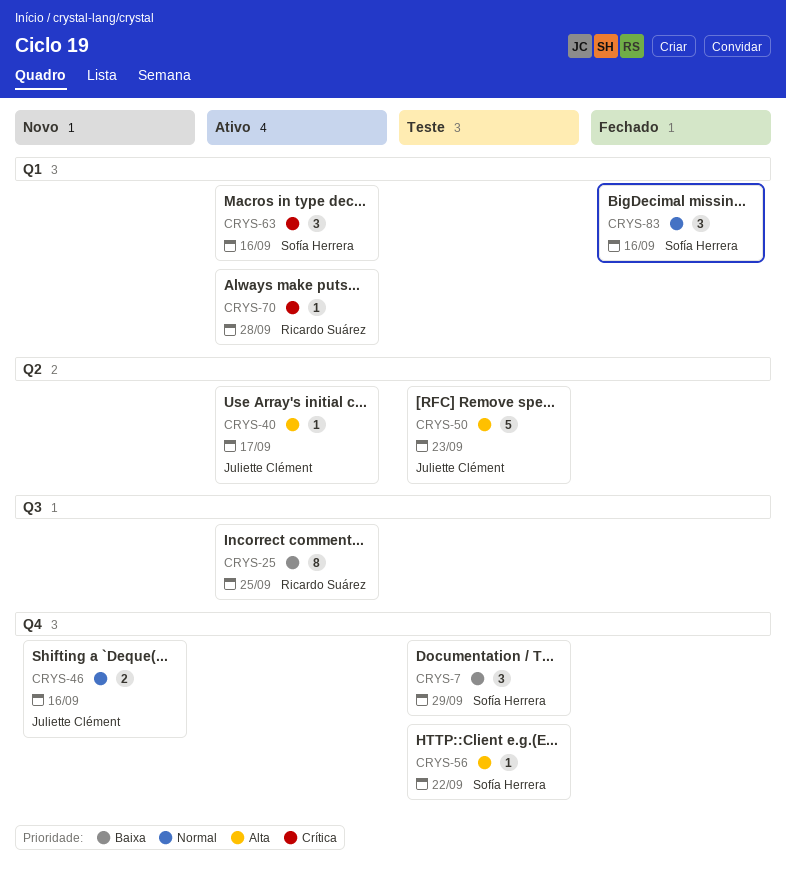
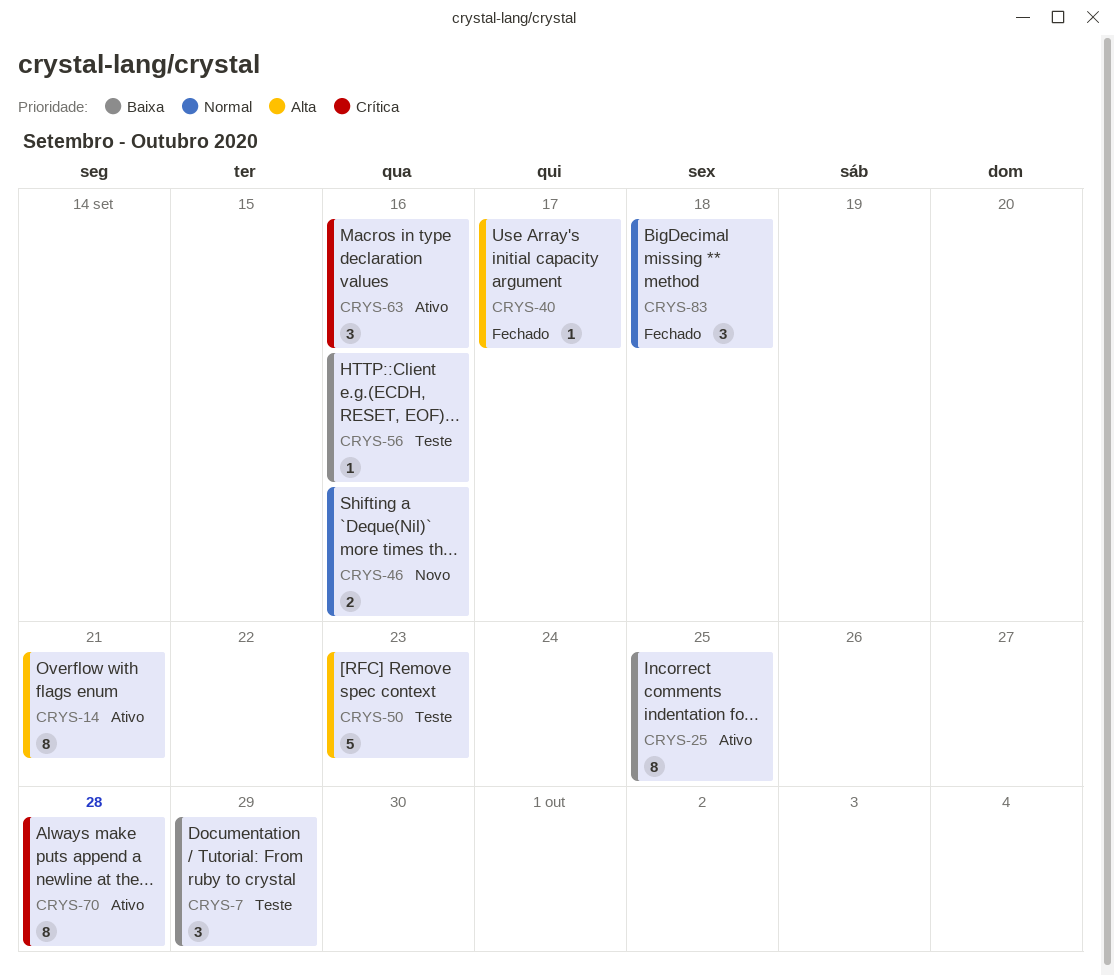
CRYS-14: none -> present
CRYS-40, status: Ativo -> Fechado
CRYS-56, priority: Alta -> Baixa
CRYS-56, due: Sep 22 -> Sep 16
CRYS-70, estimate: 1 -> 8
CRYS-83, due: Sep 16 -> Sep 18

